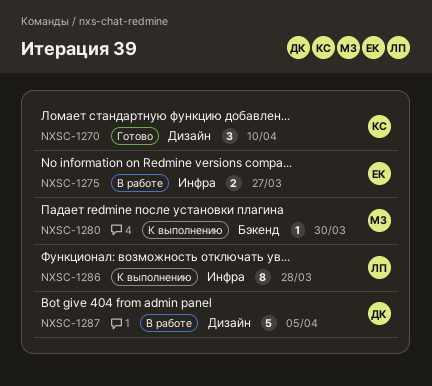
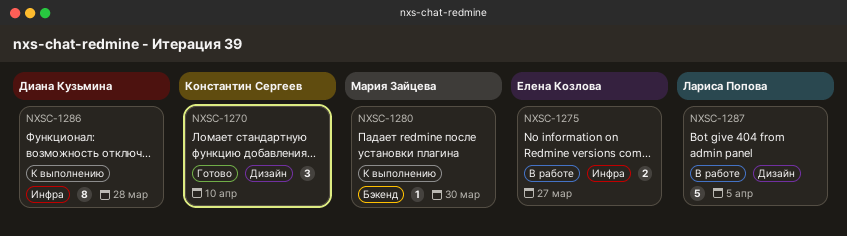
NXSC-1286, owner: Лариса Попова -> Диана Кузьмина
NXSC-1287, owner: Диана Кузьмина -> Лариса Попова

